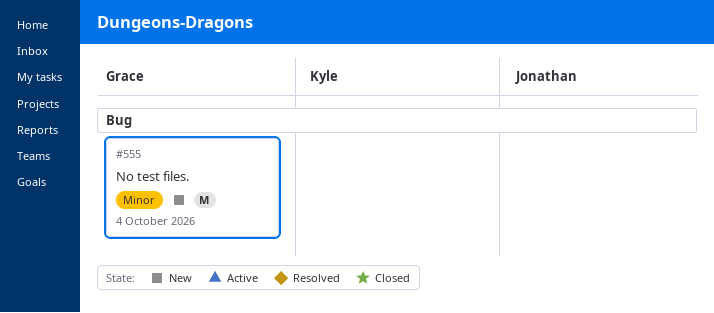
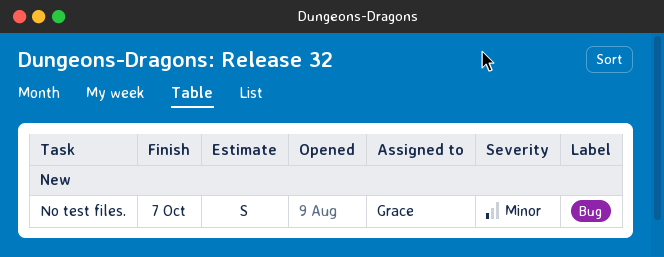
No test files., estimate: M -> S
No test files., due: Oct 4 -> Oct 7

